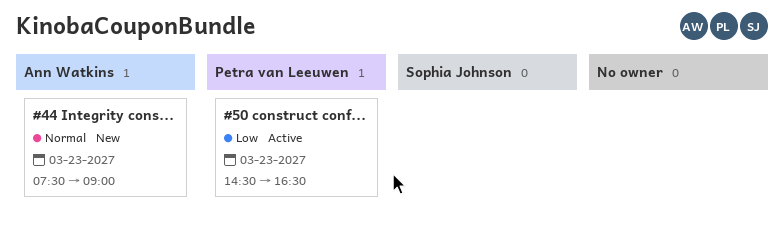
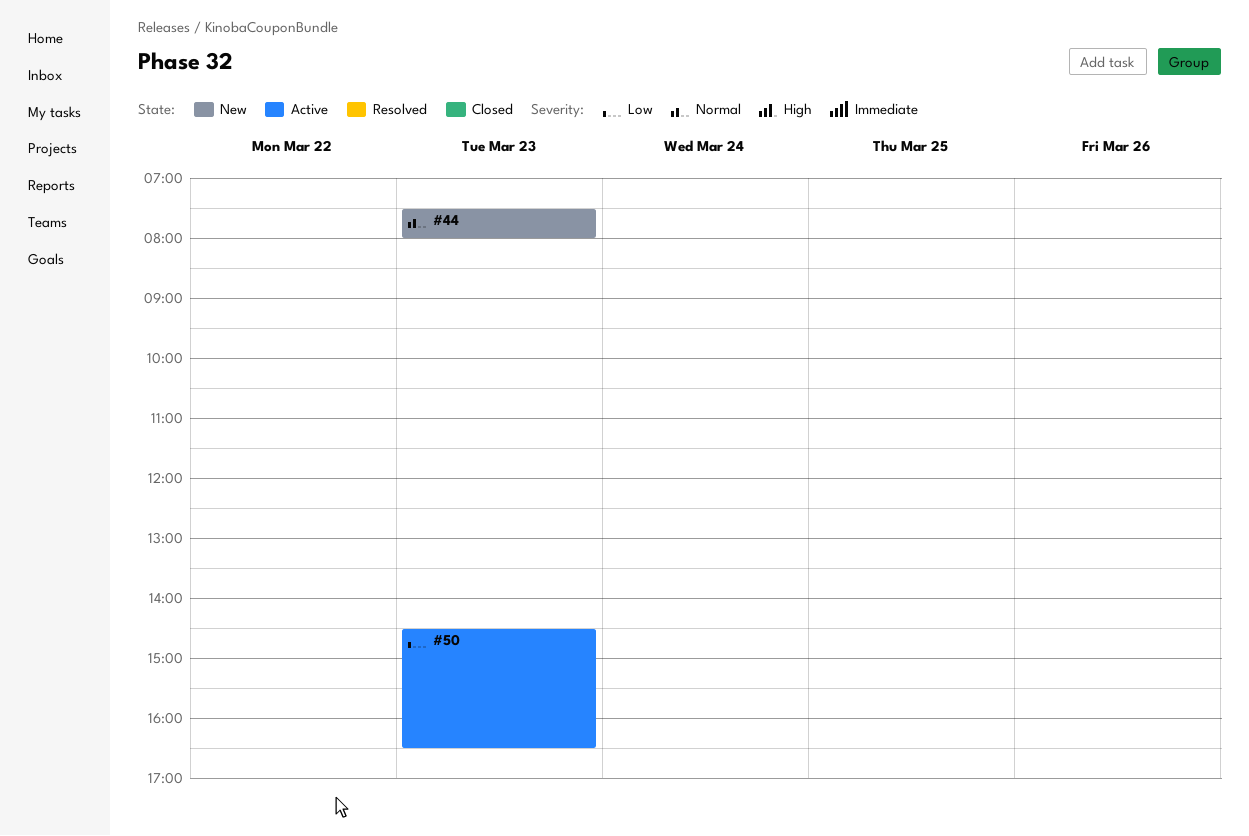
#44, ends: 09:00 -> 08:00

